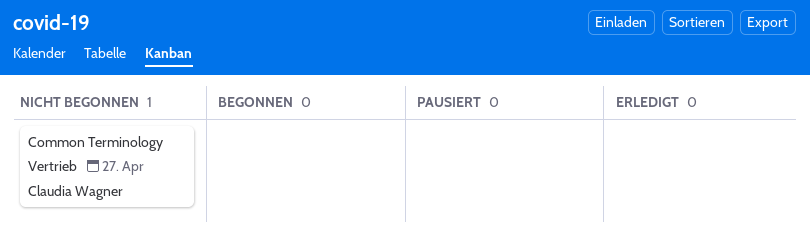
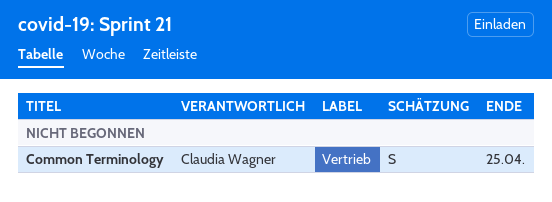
Common Terminology, due: Apr 27 -> Apr 25

